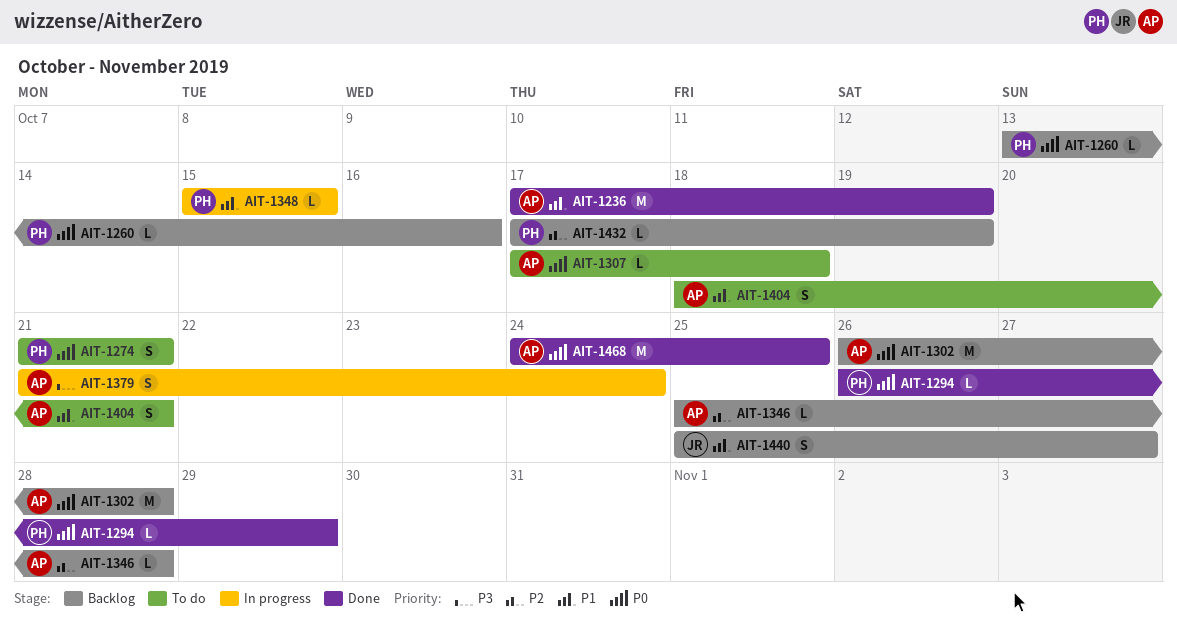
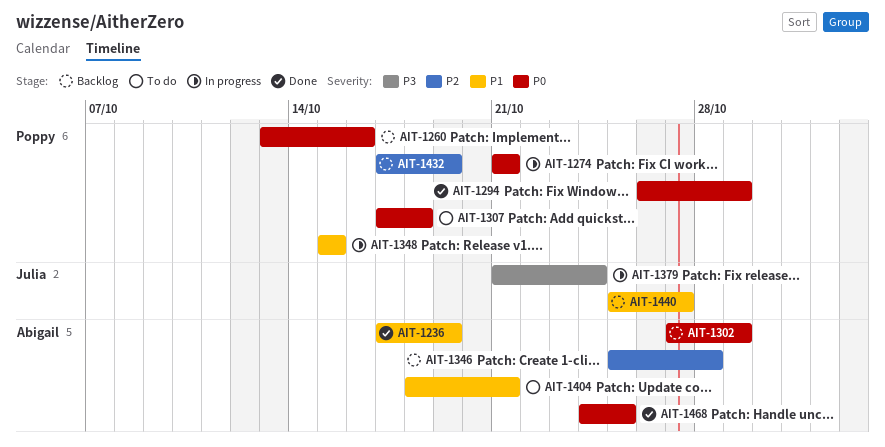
AIT-1274, status: To do -> In progress
AIT-1302, start: Oct 26 -> Oct 27
AIT-1302, due: Oct 28 -> Oct 29
AIT-1307, owner: Abigail -> Poppy
AIT-1379, owner: Abigail -> Julia

